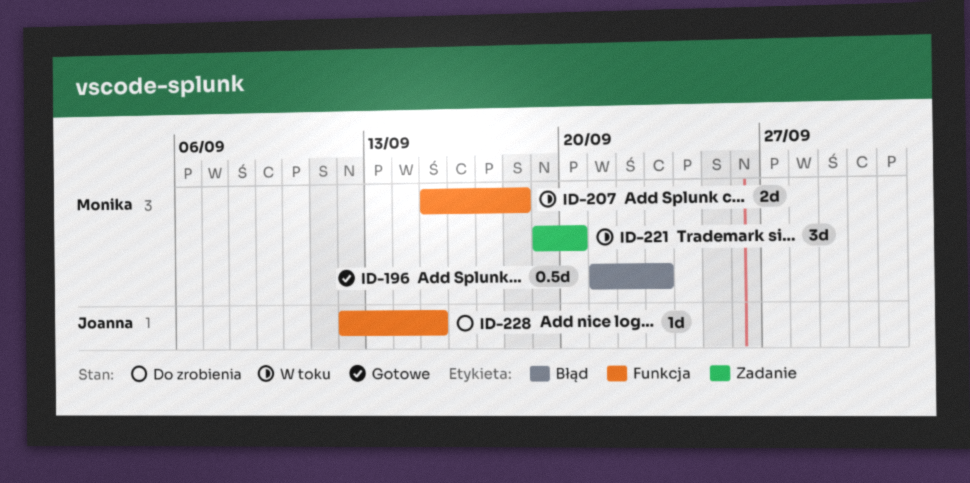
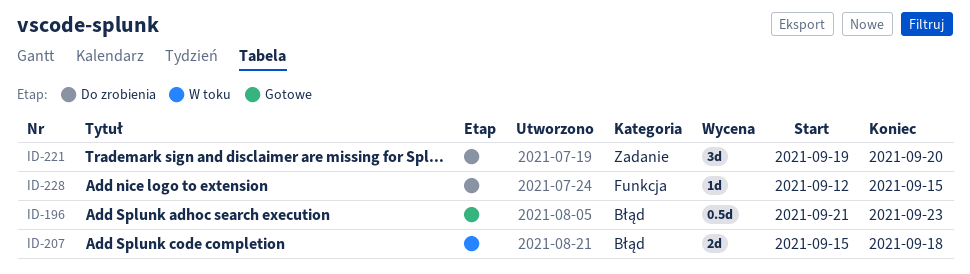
ID-207, label: Funkcja -> Błąd
ID-221, status: W toku -> Do zrobienia

